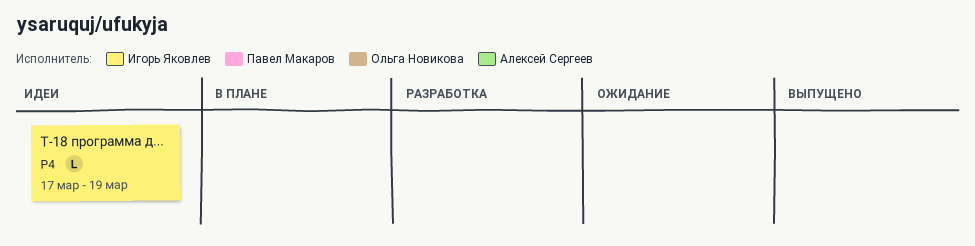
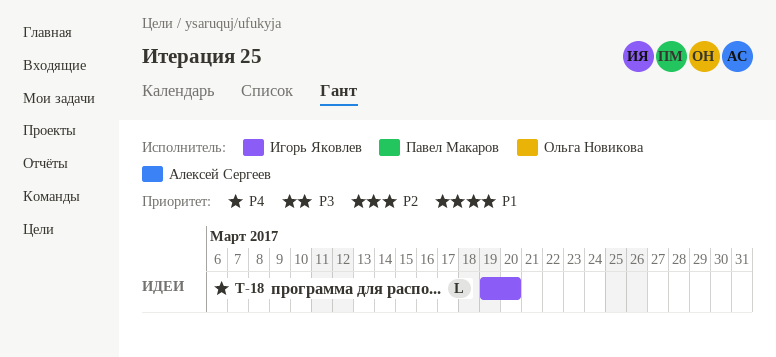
T-18, start: Mar 17 -> Mar 19
T-18, due: Mar 19 -> Mar 20

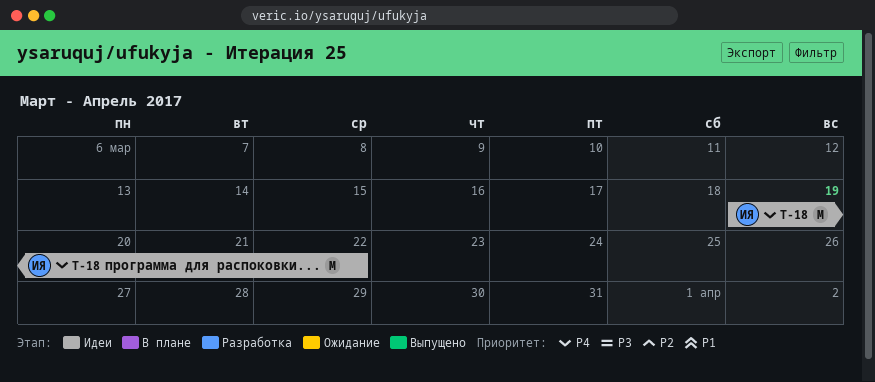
T-18, estimate: L -> M
T-18, due: Mar 20 -> Mar 22

